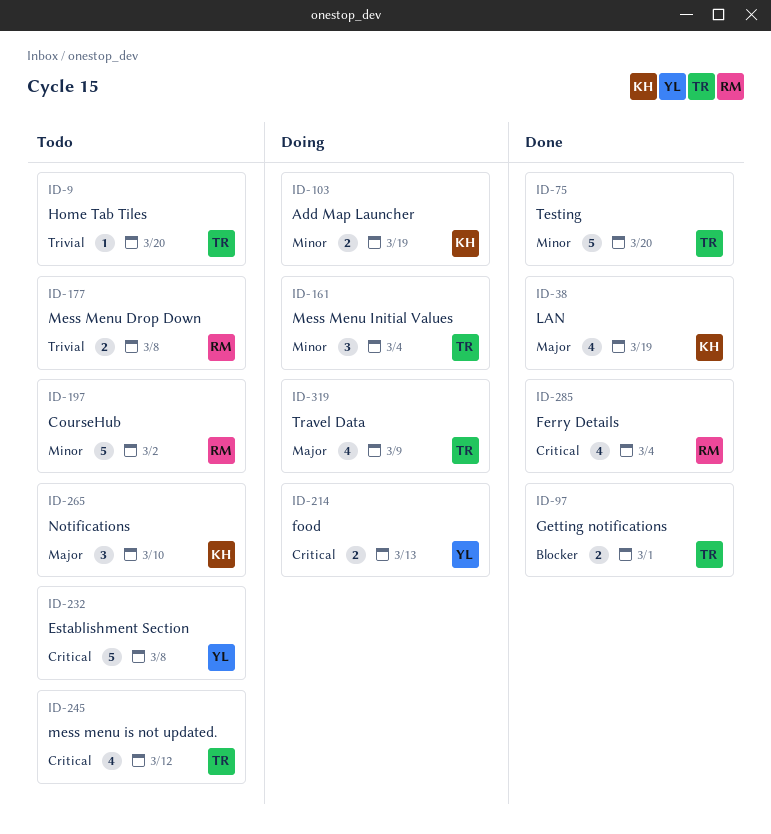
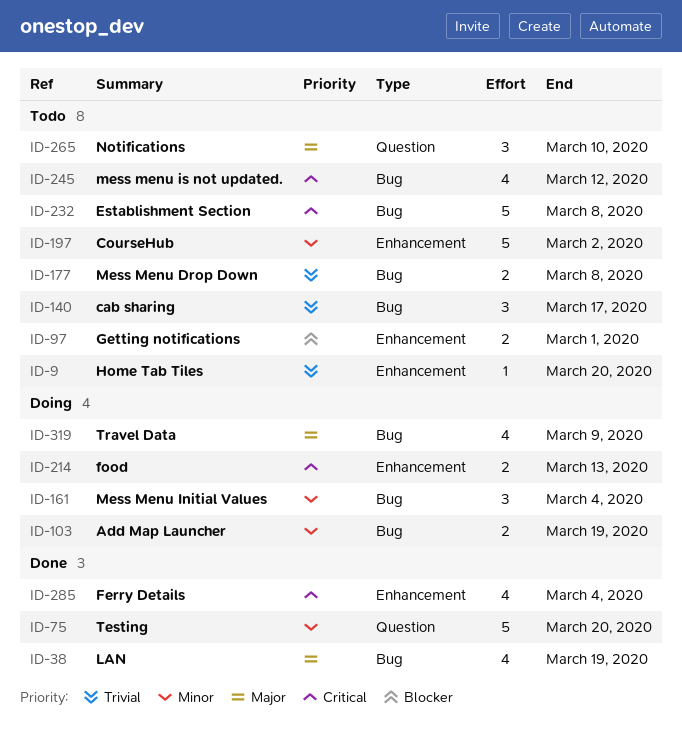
ID-97, status: Done -> Todo
ID-140: none -> present

